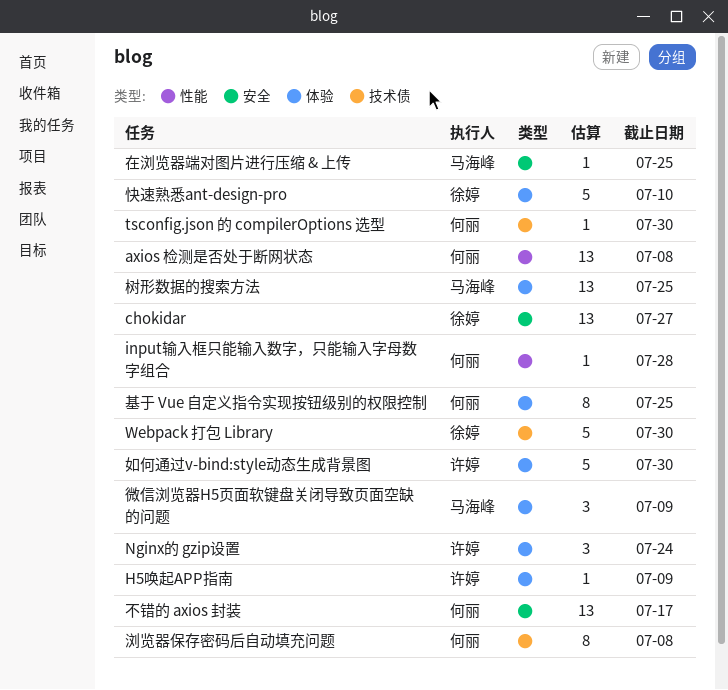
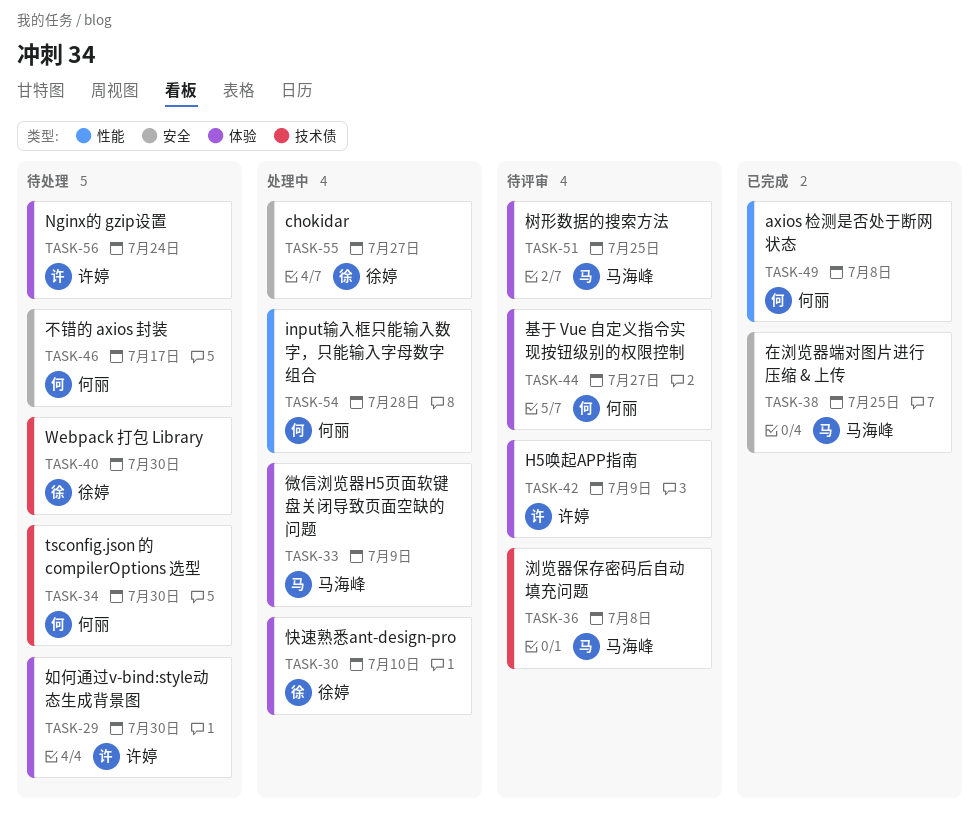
基于 Vue 自定义指令实现按钮级别的权限控制, due: Jul 25 -> Jul 27
浏览器保存密码后自动填充问题, owner: 何丽 -> 马海峰

